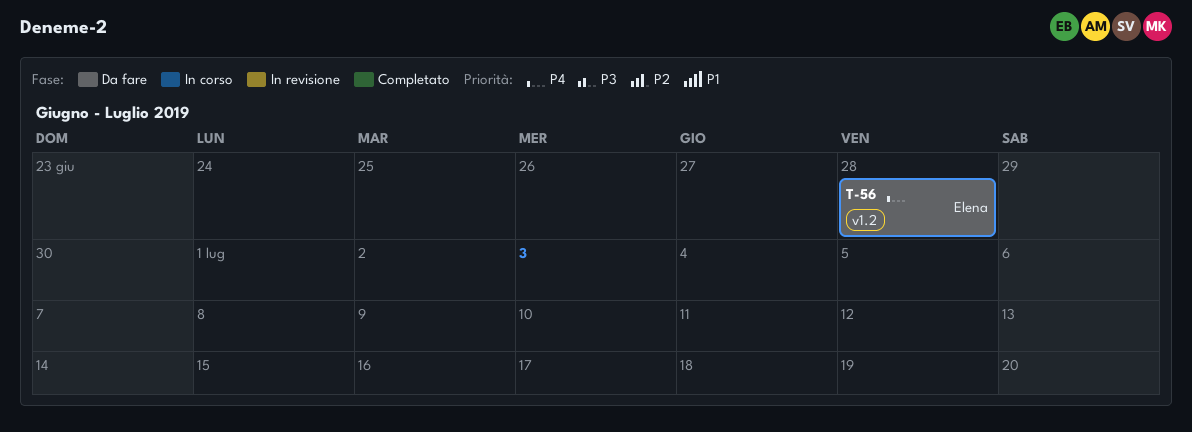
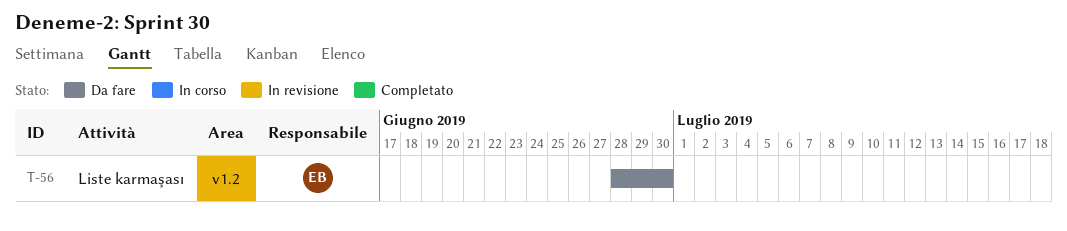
T-56, due: Jun 28 -> Jun 30

